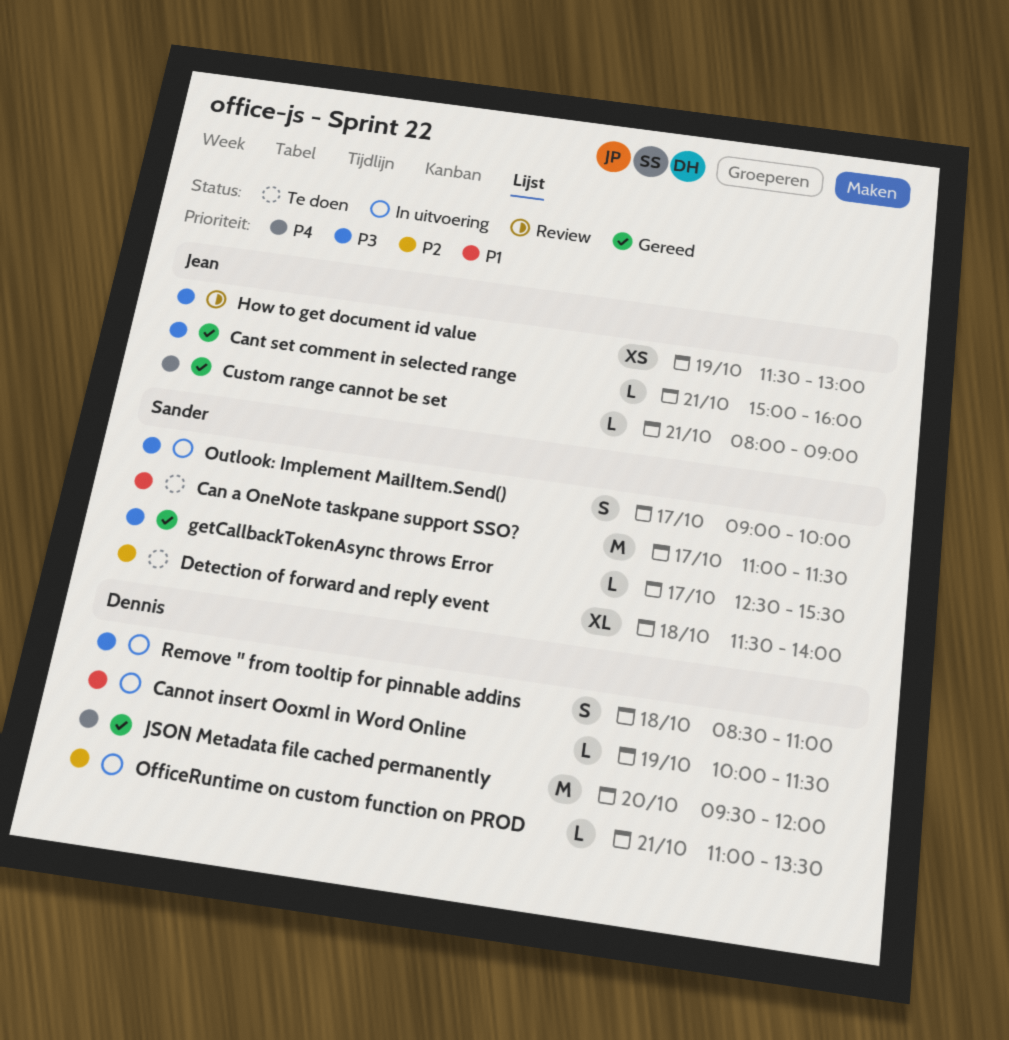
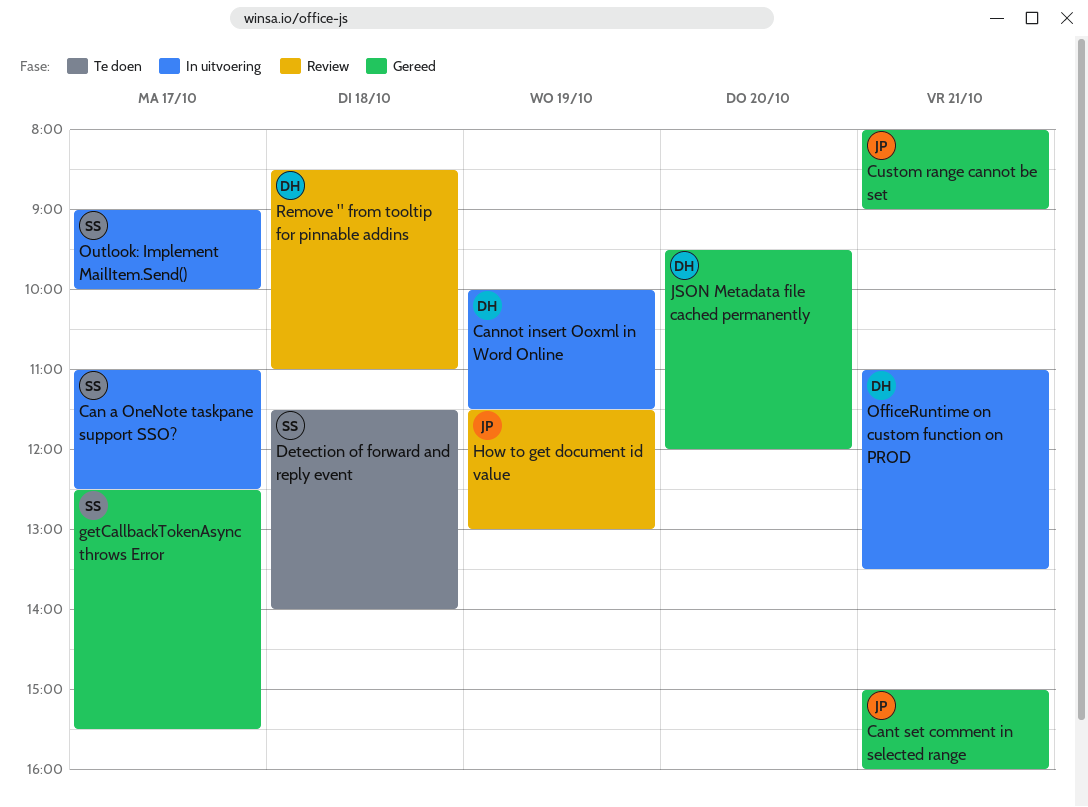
Can a OneNote taskpane support SSO?, status: Te doen -> In uitvoering
Can a OneNote taskpane support SSO?, ends: 11:30 -> 12:30
Remove " from tooltip for pinnable addins, status: In uitvoering -> Review

